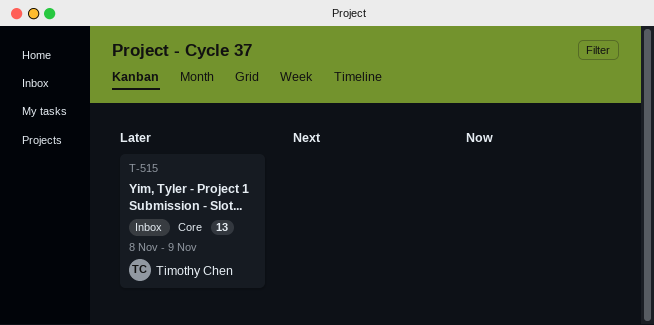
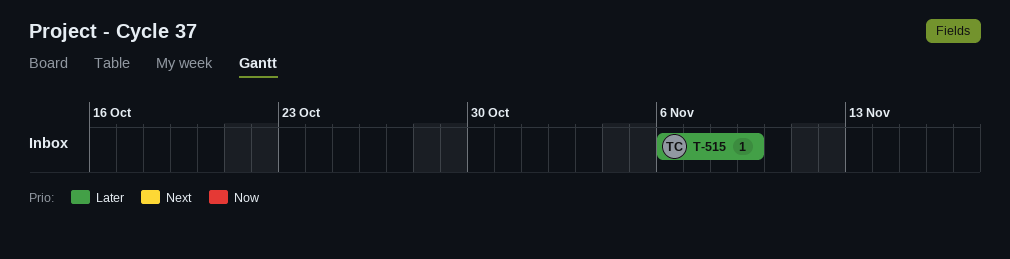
T-515, estimate: 13 -> 1
T-515, start: Nov 8 -> Nov 6

